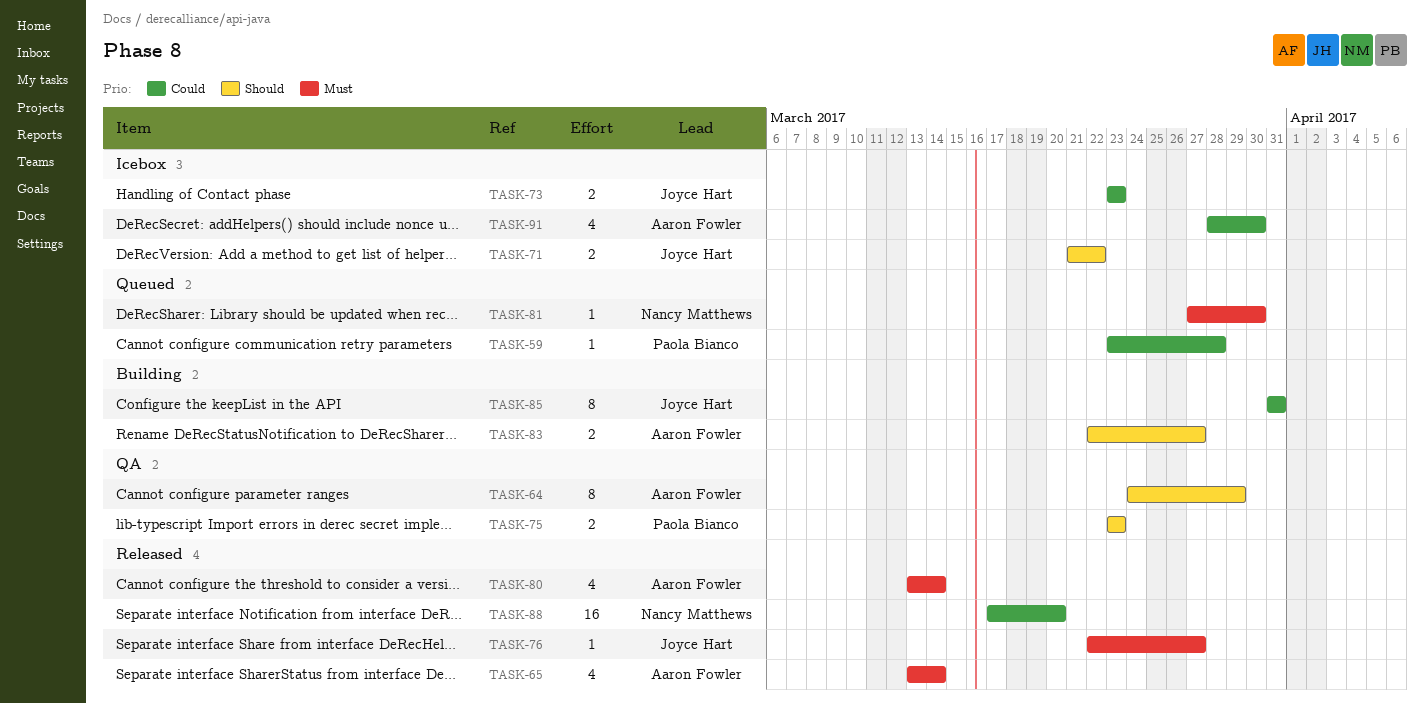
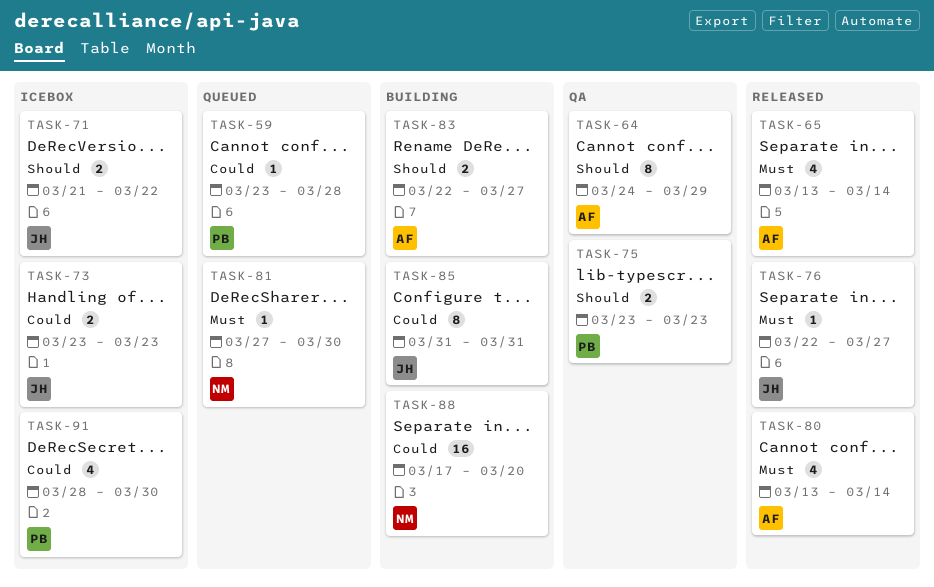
TASK-88, status: Released -> Building
TASK-91, owner: Aaron Fowler -> Paola Bianco

